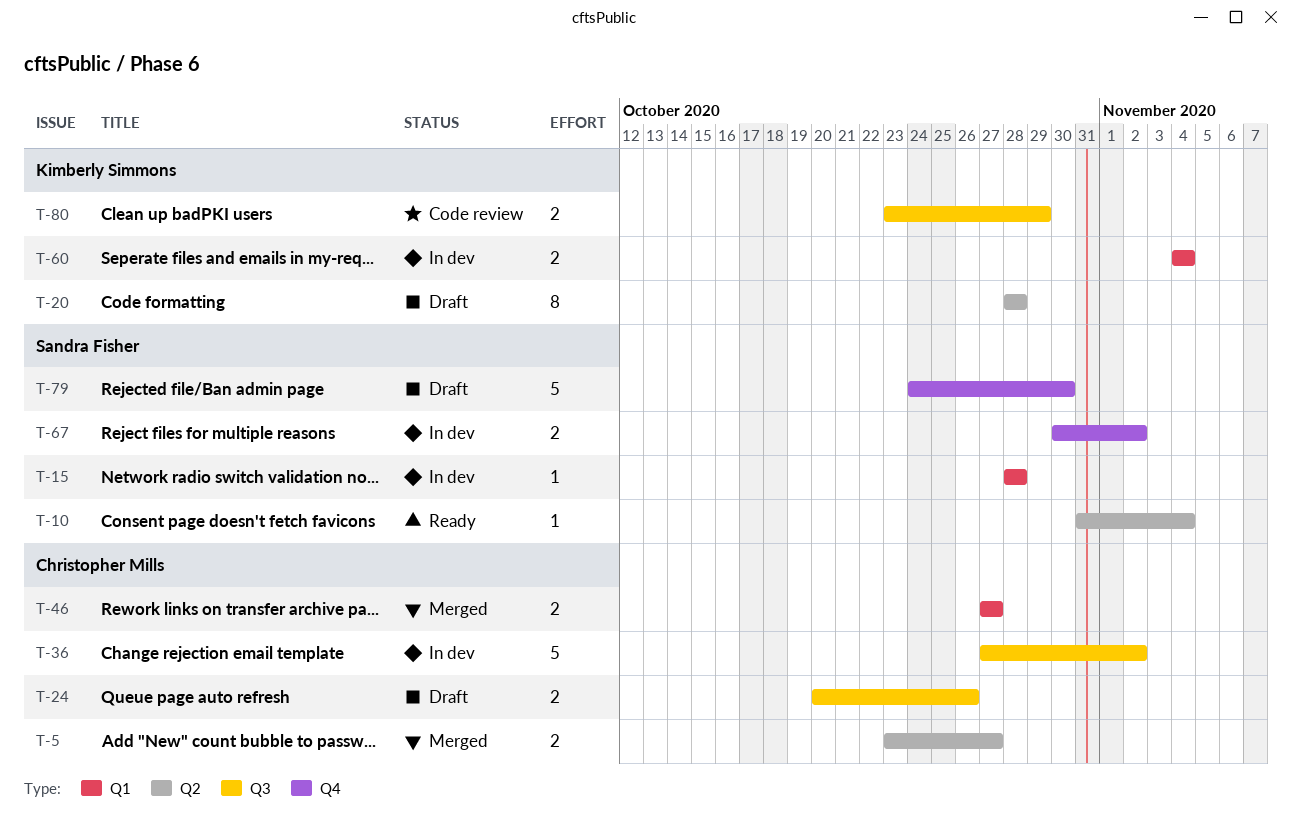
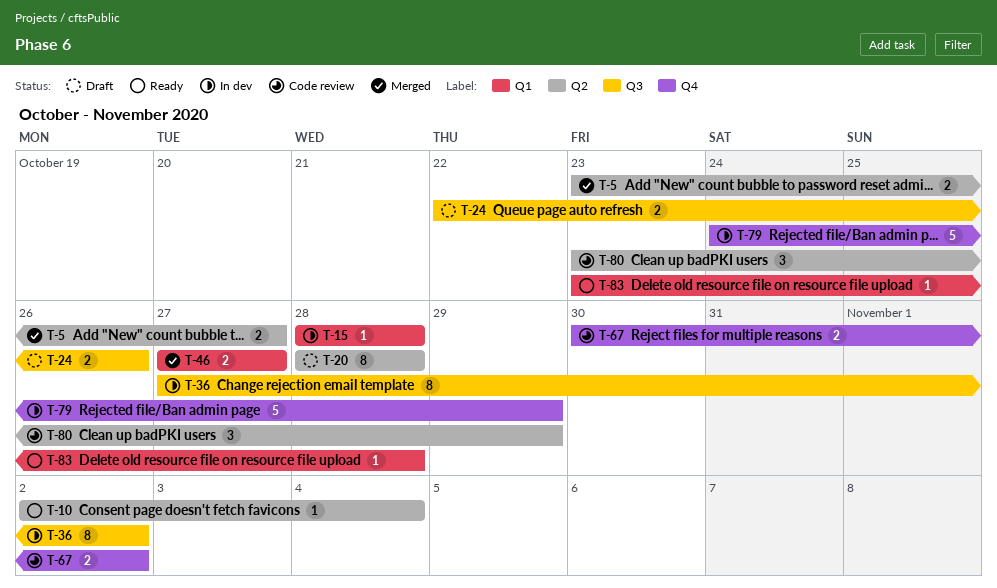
T-10, start: Oct 31 -> Nov 2
T-24, start: Oct 20 -> Oct 22
T-36, estimate: 5 -> 8
T-60: present -> none
T-67, status: In dev -> Code review
T-79, status: Draft -> In dev
T-79, due: Oct 30 -> Oct 29
T-80, label: Q3 -> Q2
T-80, estimate: 2 -> 3
T-83: none -> present

